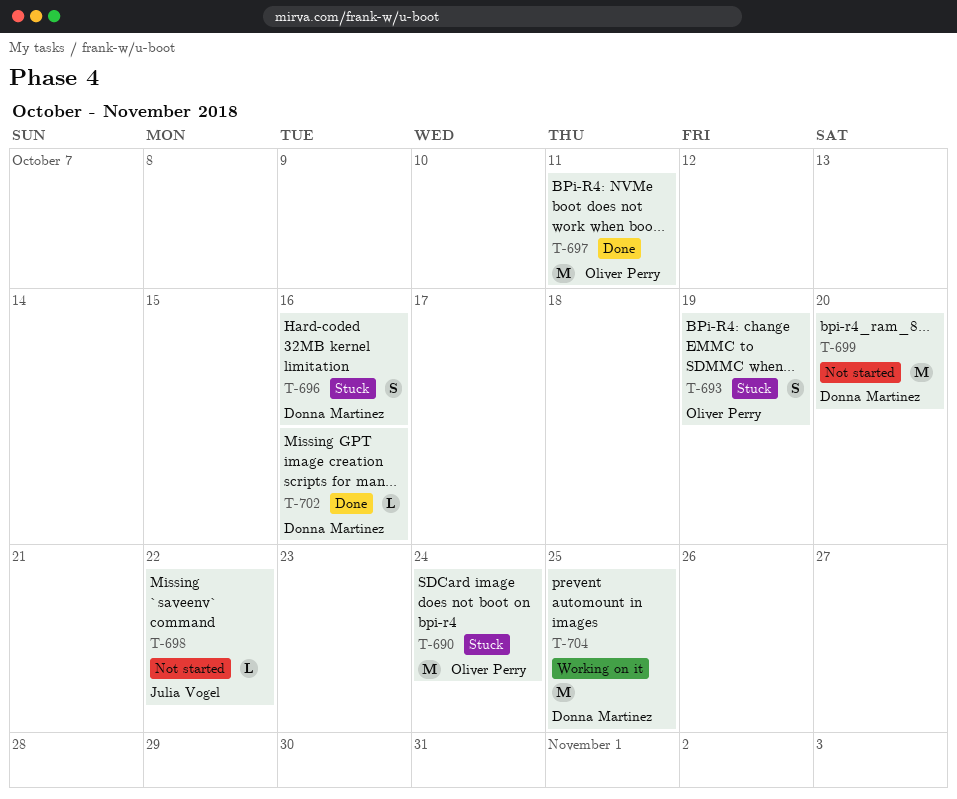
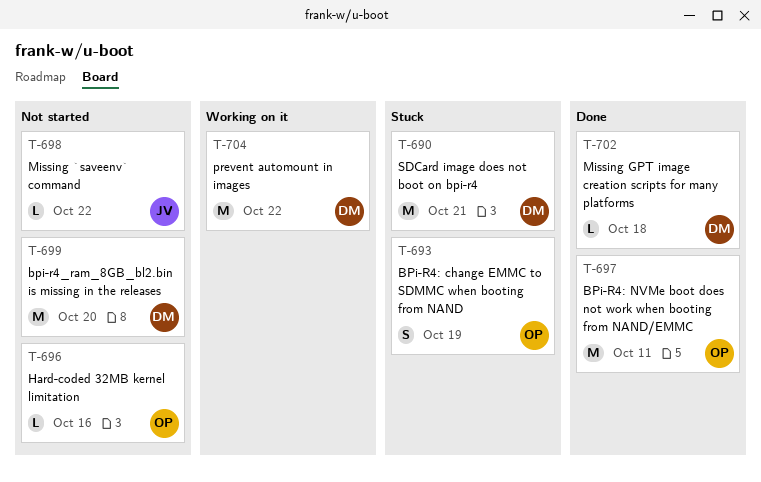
T-690, owner: Oliver Perry -> Donna Martinez
T-690, due: Oct 24 -> Oct 21
T-696, status: Stuck -> Not started
T-696, owner: Donna Martinez -> Oliver Perry
T-696, estimate: S -> L
T-702, due: Oct 16 -> Oct 18
T-704, due: Oct 25 -> Oct 22

